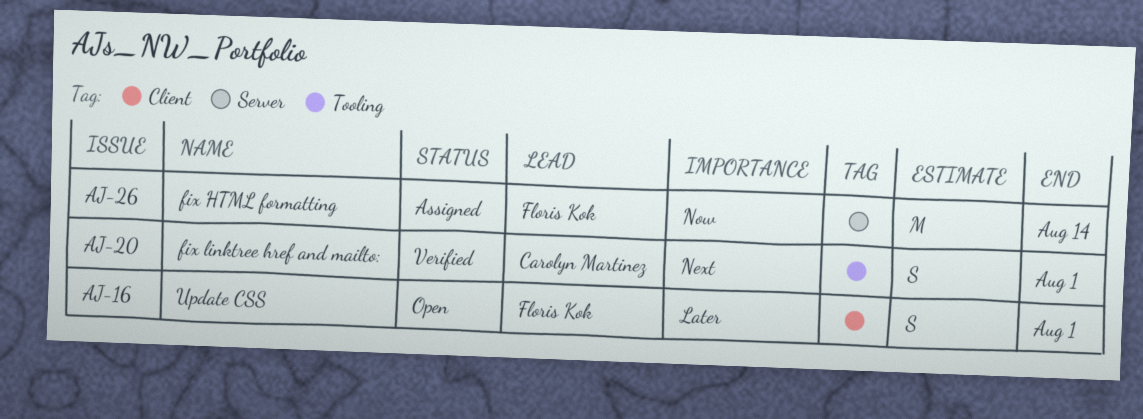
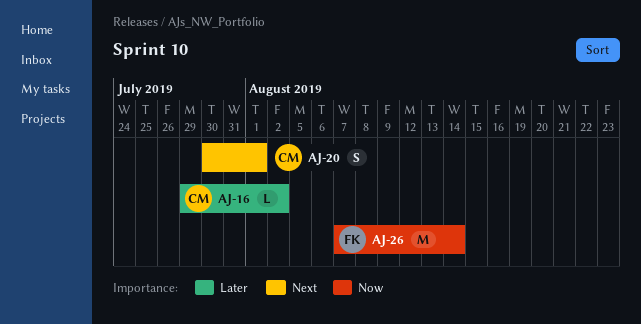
AJ-16, owner: Floris Kok -> Carolyn Martinez
AJ-16, estimate: S -> L
AJ-16, due: Aug 1 -> Aug 2

